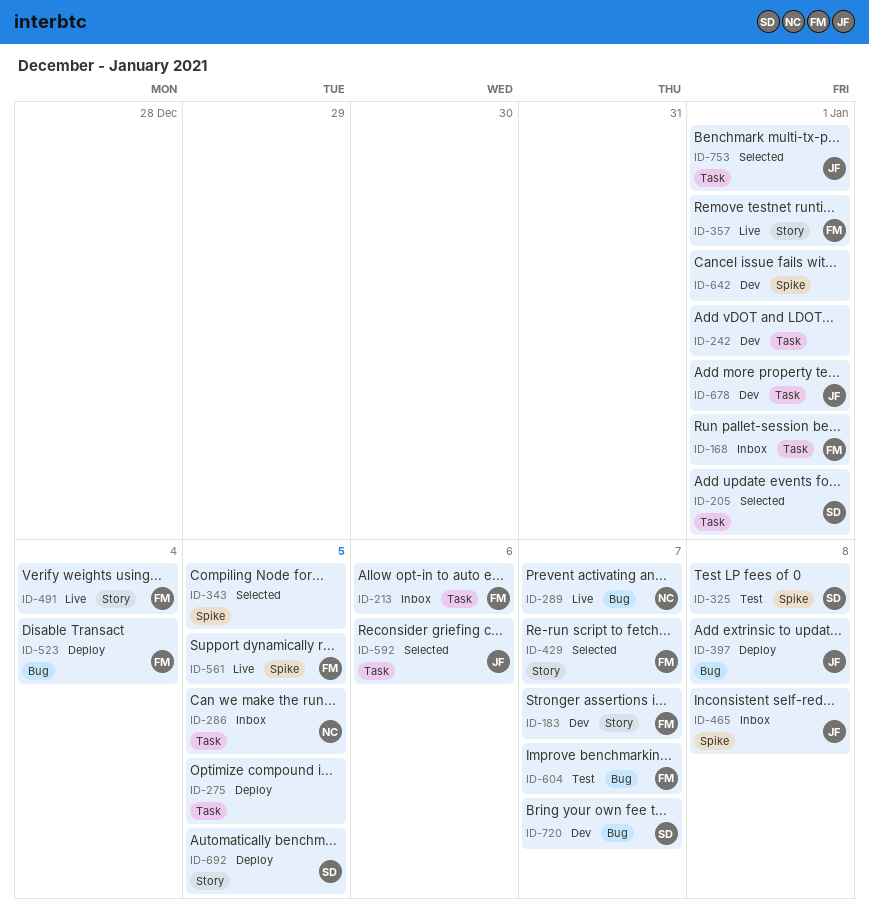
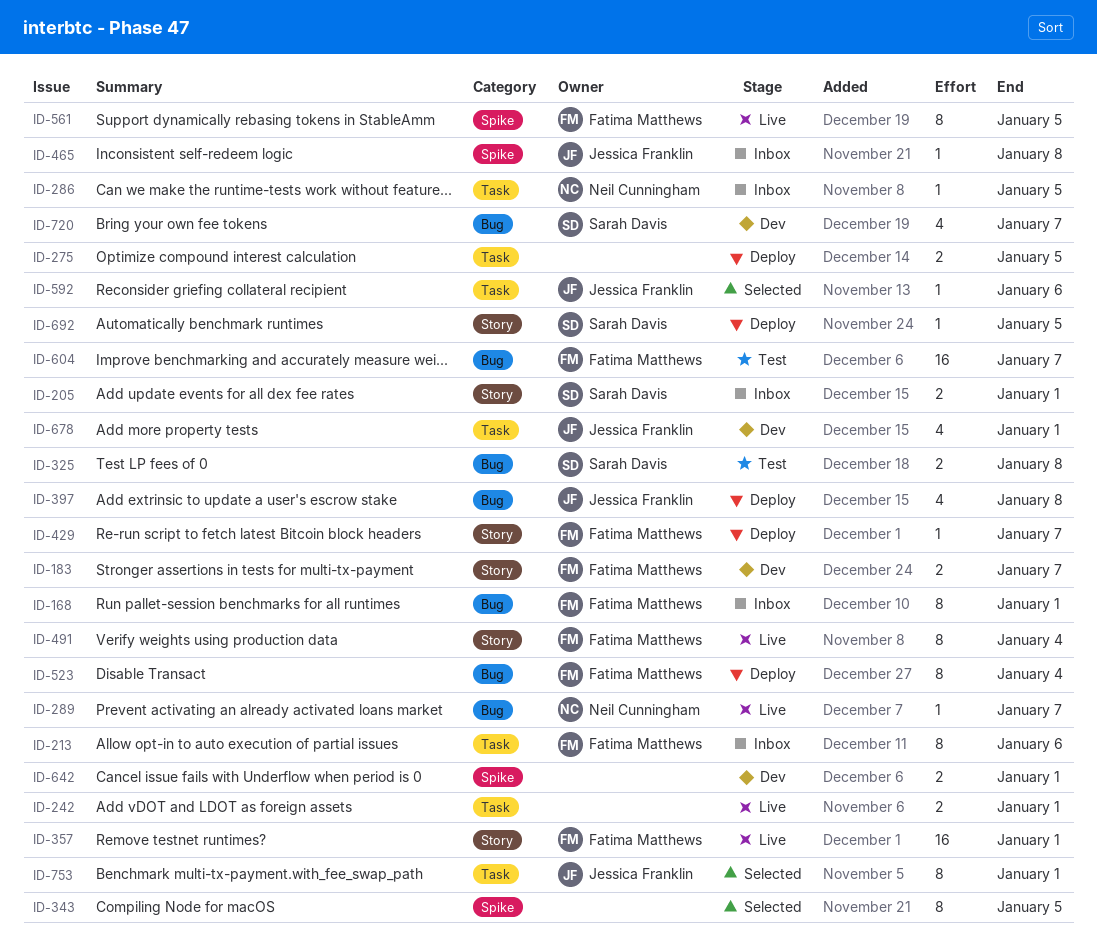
ID-168, label: Task -> Bug
ID-205, status: Selected -> Inbox
ID-205, label: Task -> Story
ID-242, status: Dev -> Live
ID-325, label: Spike -> Bug
ID-429, status: Selected -> Deploy

